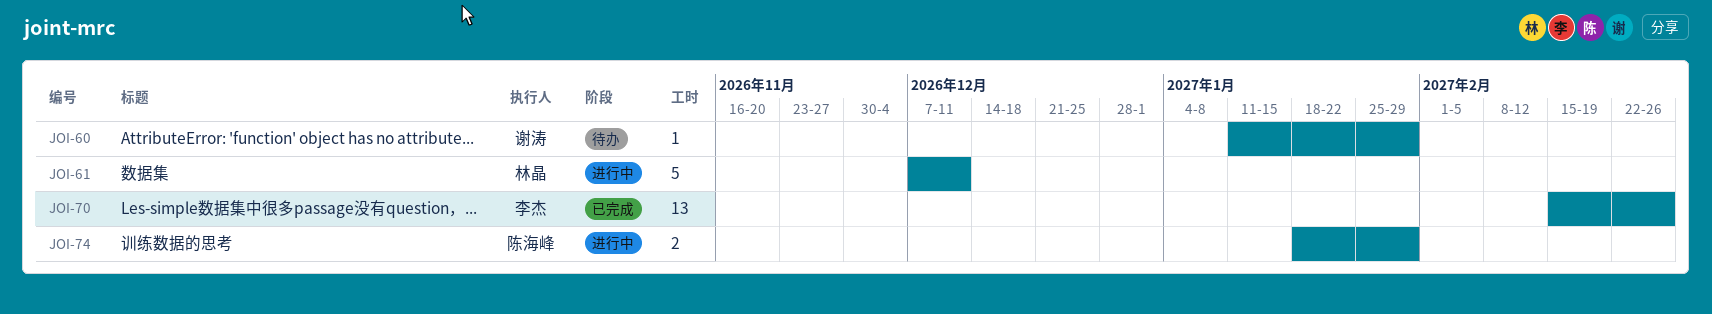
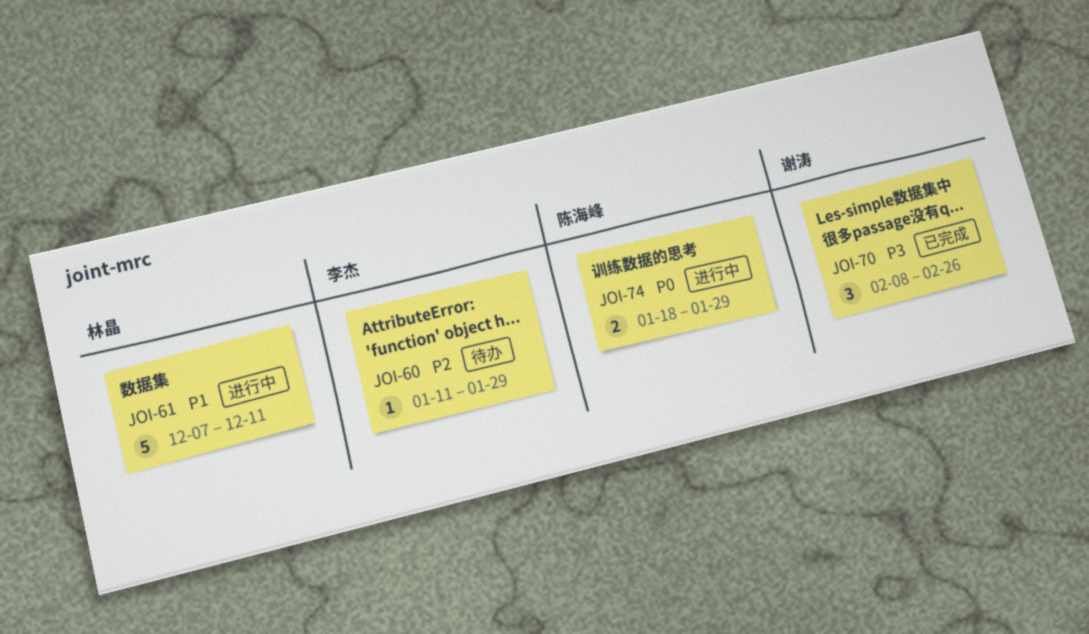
JOI-60, owner: 谢涛 -> 李杰
JOI-70, owner: 李杰 -> 谢涛
JOI-70, estimate: 13 -> 3
JOI-70, start: Feb 15 -> Feb 8

